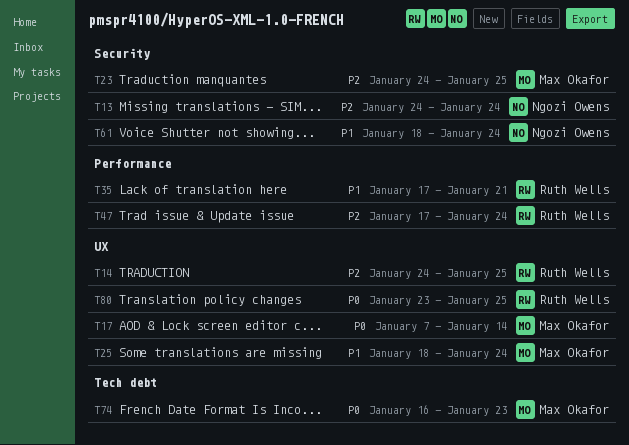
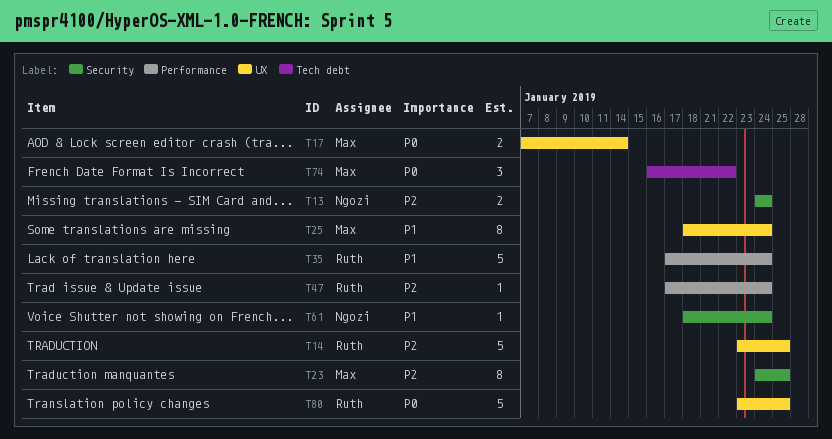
T14, start: Jan 24 -> Jan 23
T35, due: Jan 21 -> Jan 24
T74, due: Jan 23 -> Jan 22

